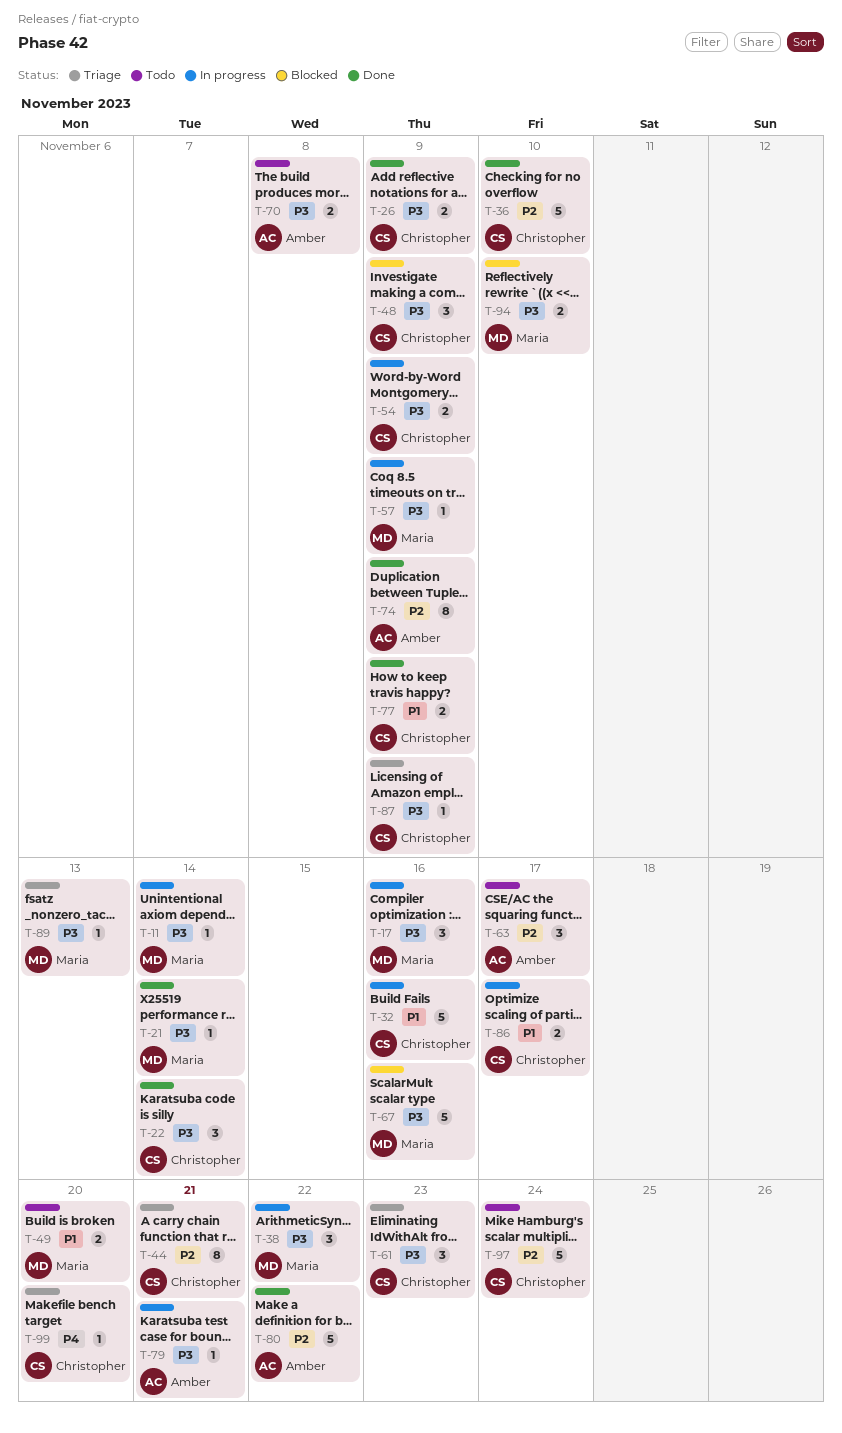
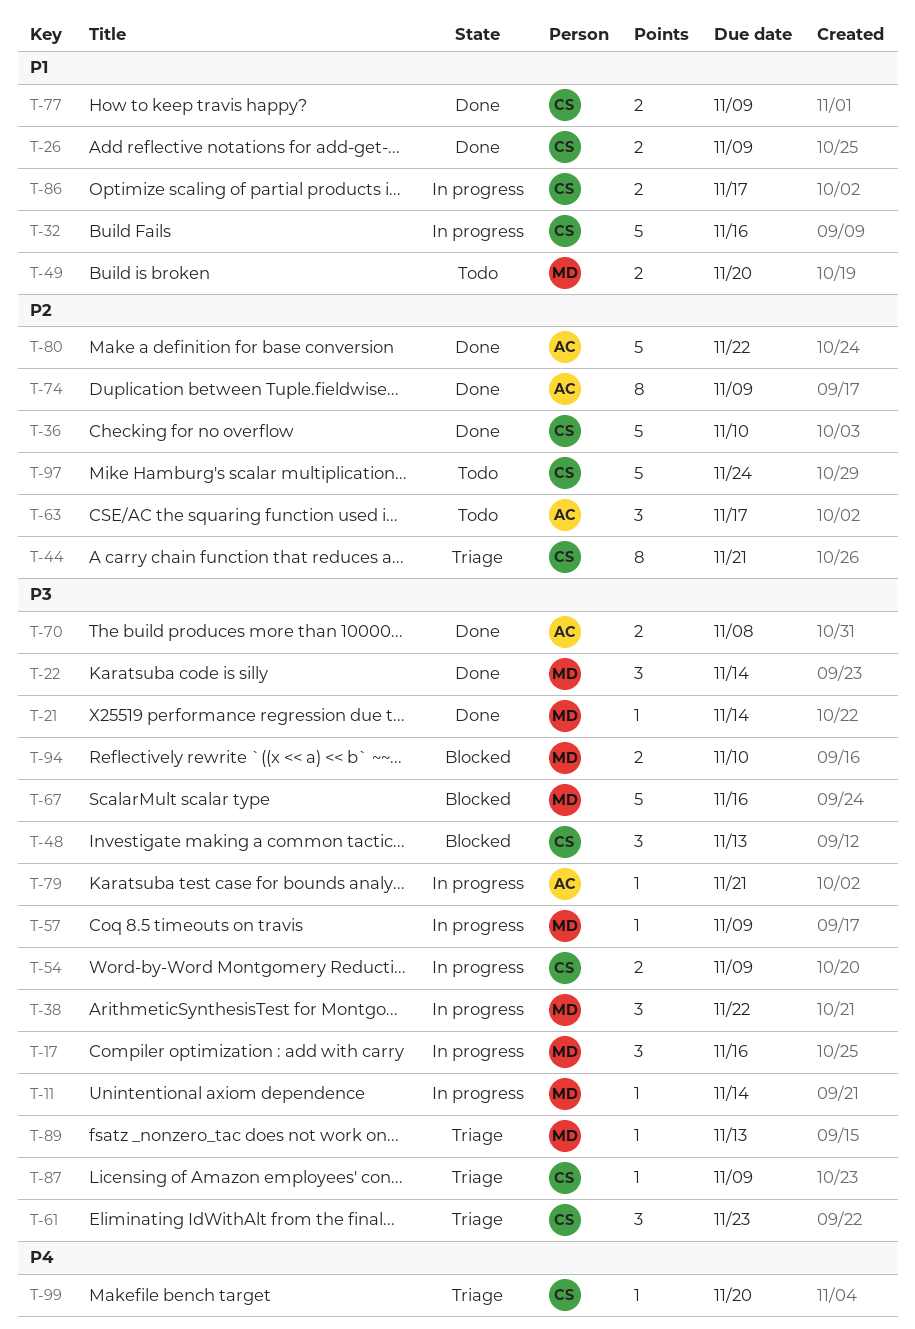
T-22, owner: Christopher -> Maria
T-26, priority: P3 -> P1
T-48, due: Nov 9 -> Nov 13
T-70, status: Todo -> Done

